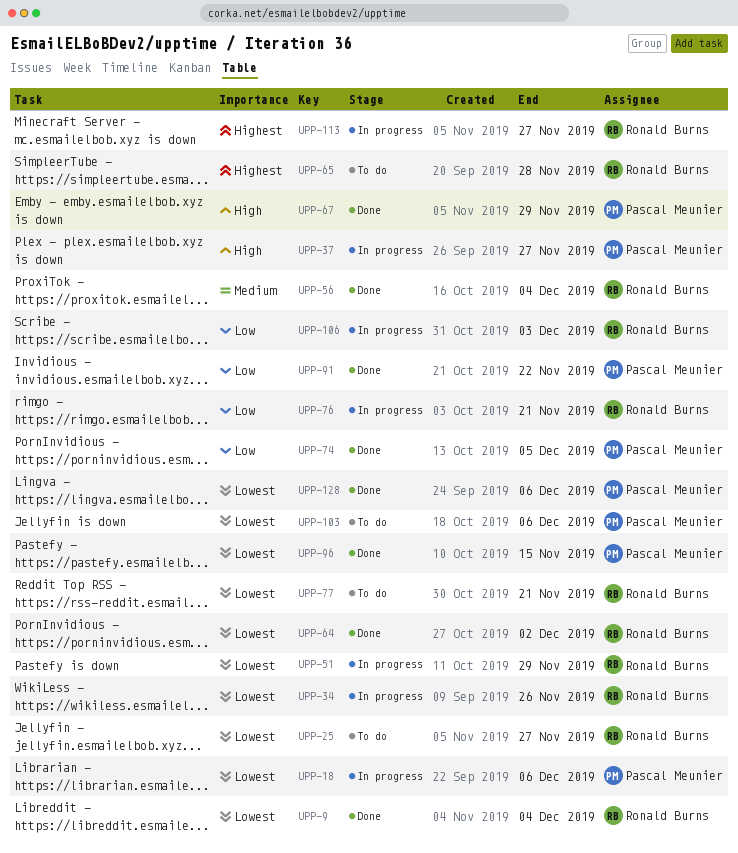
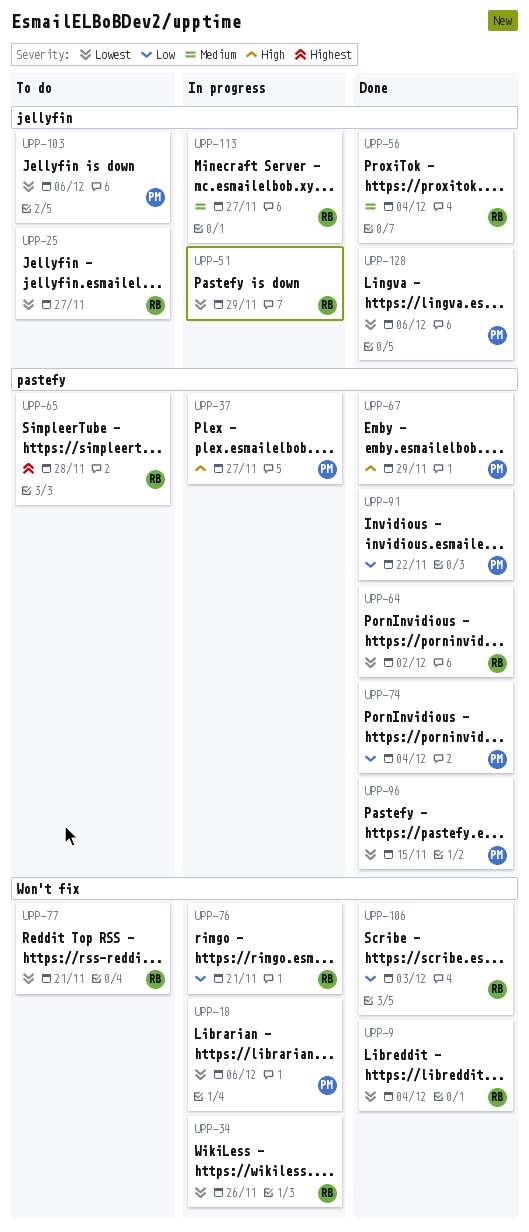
UPP-74, due: Dec 5 -> Dec 4
UPP-106, status: In progress -> Done
UPP-113, priority: Highest -> Medium

